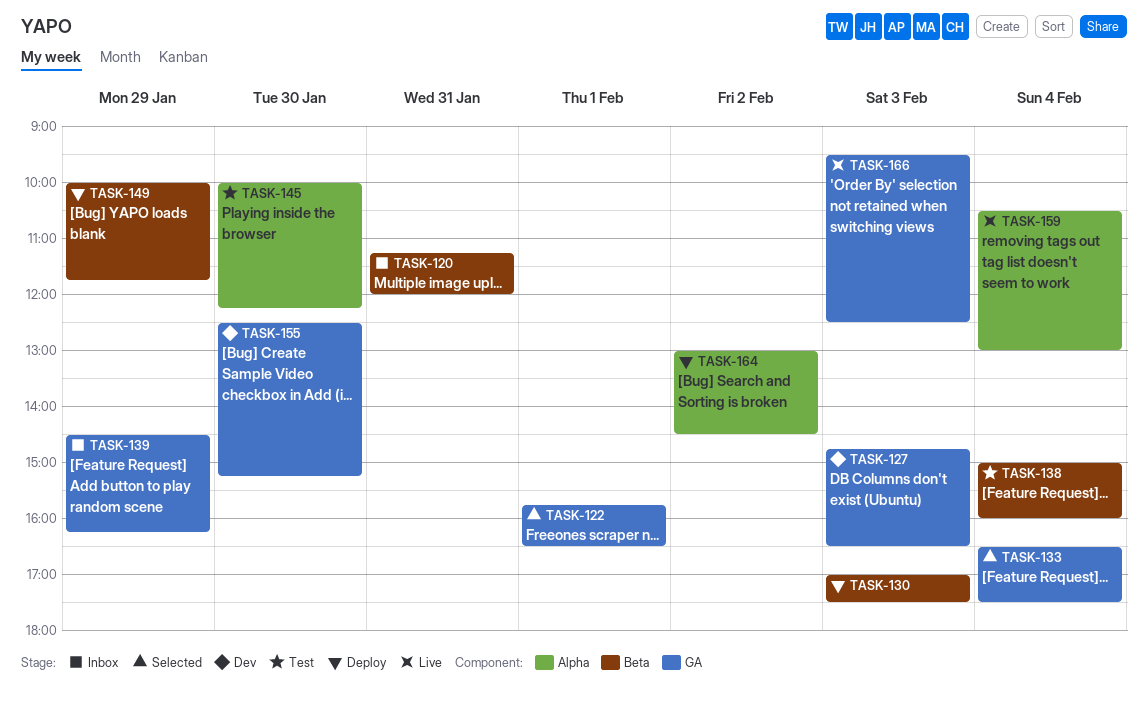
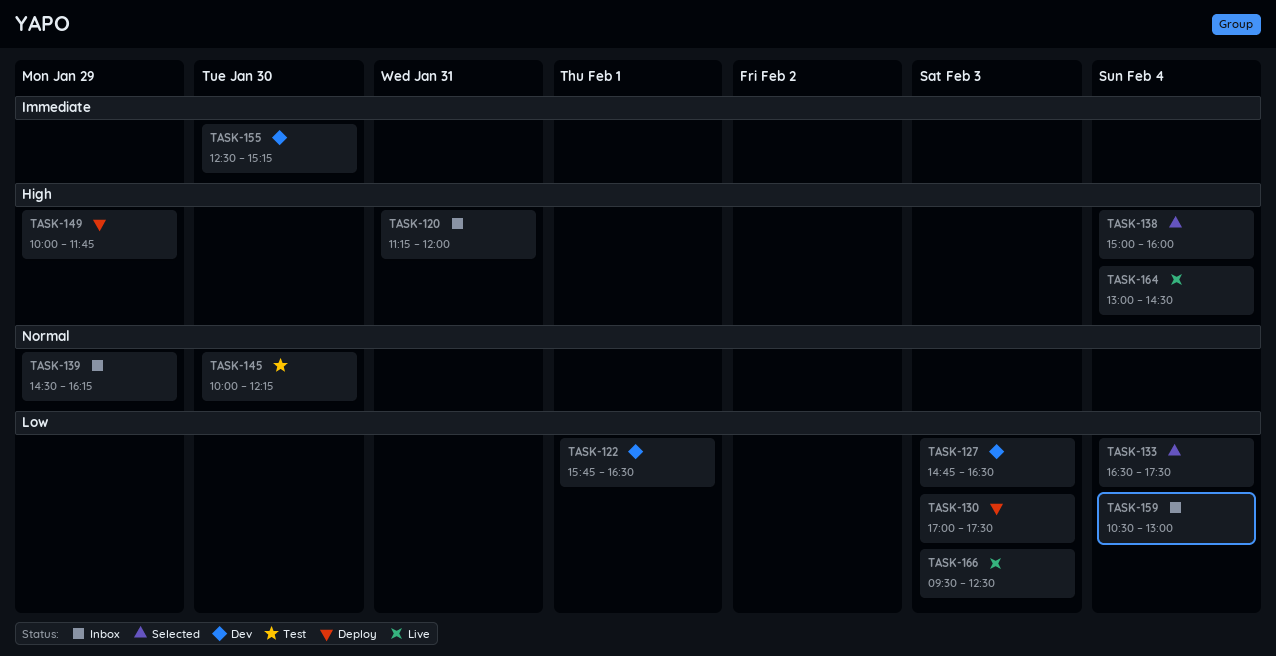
TASK-122, status: Selected -> Dev
TASK-138, status: Test -> Selected
TASK-159, status: Live -> Inbox
TASK-164, status: Deploy -> Live
TASK-164, day: Feb 2 -> Feb 4

